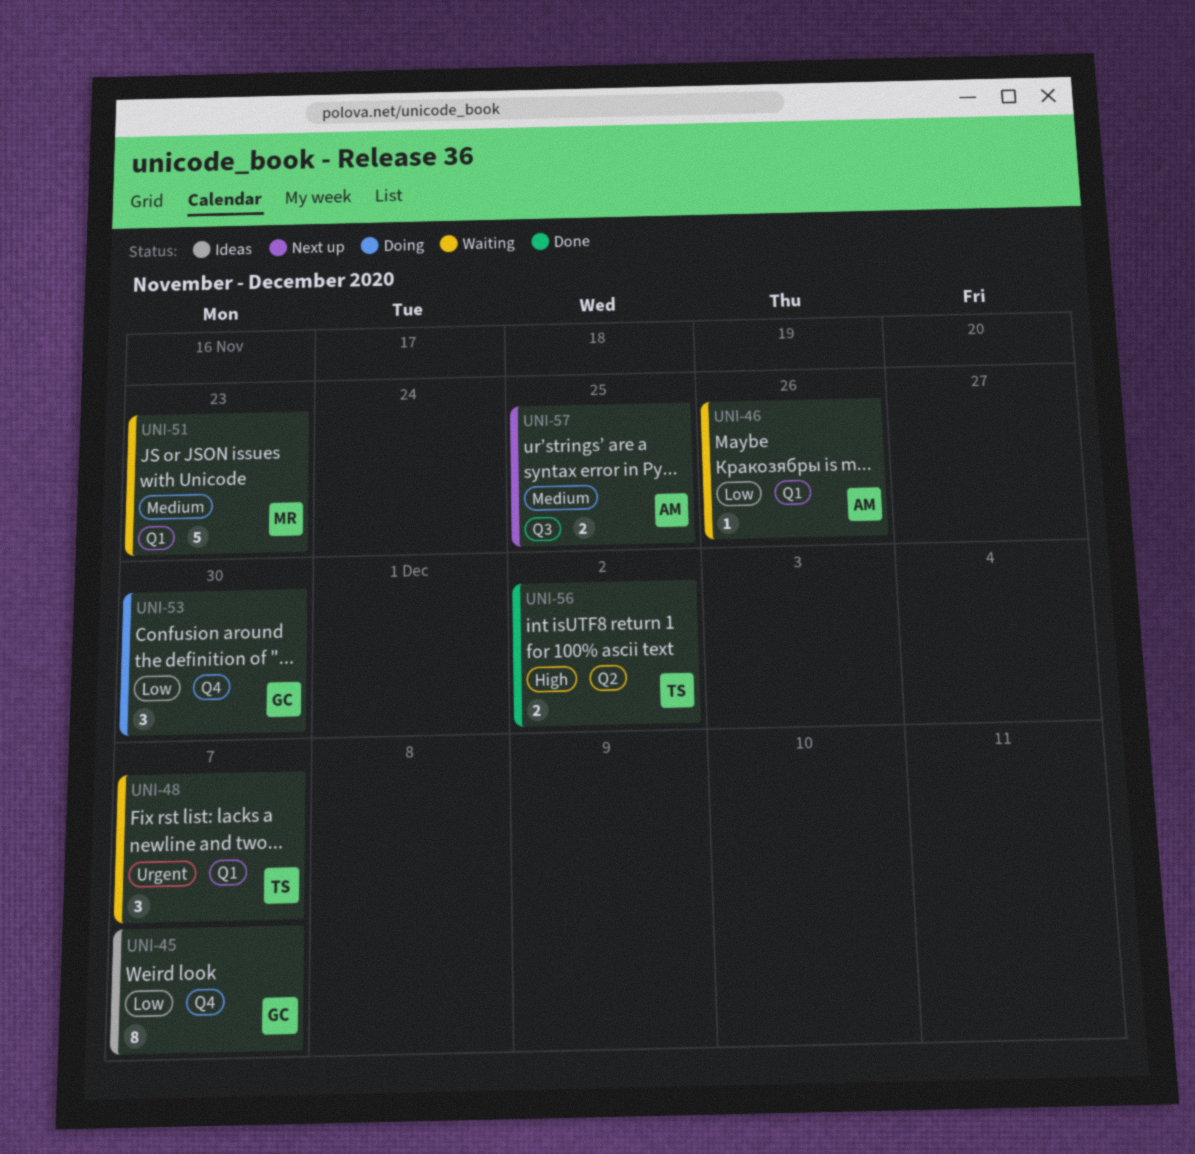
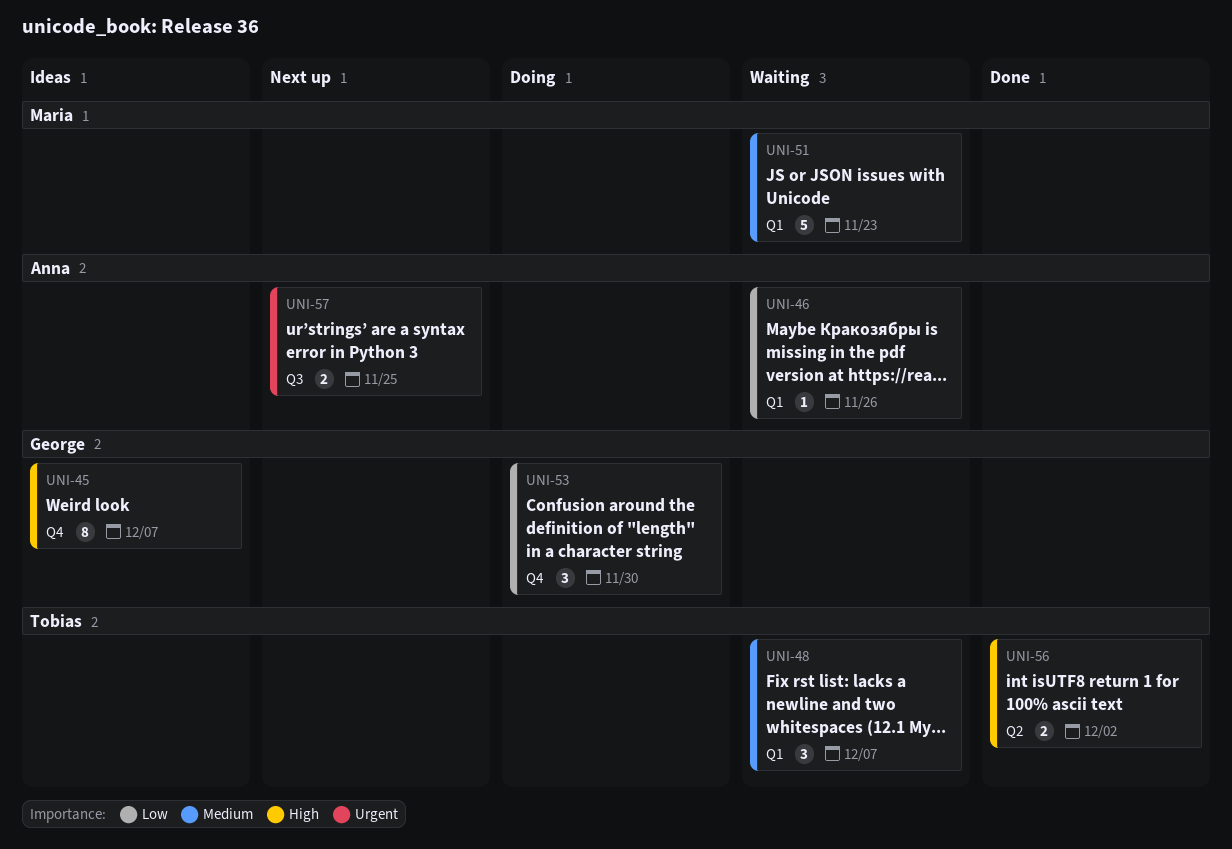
UNI-45, priority: Low -> High
UNI-48, priority: Urgent -> Medium
UNI-57, priority: Medium -> Urgent

